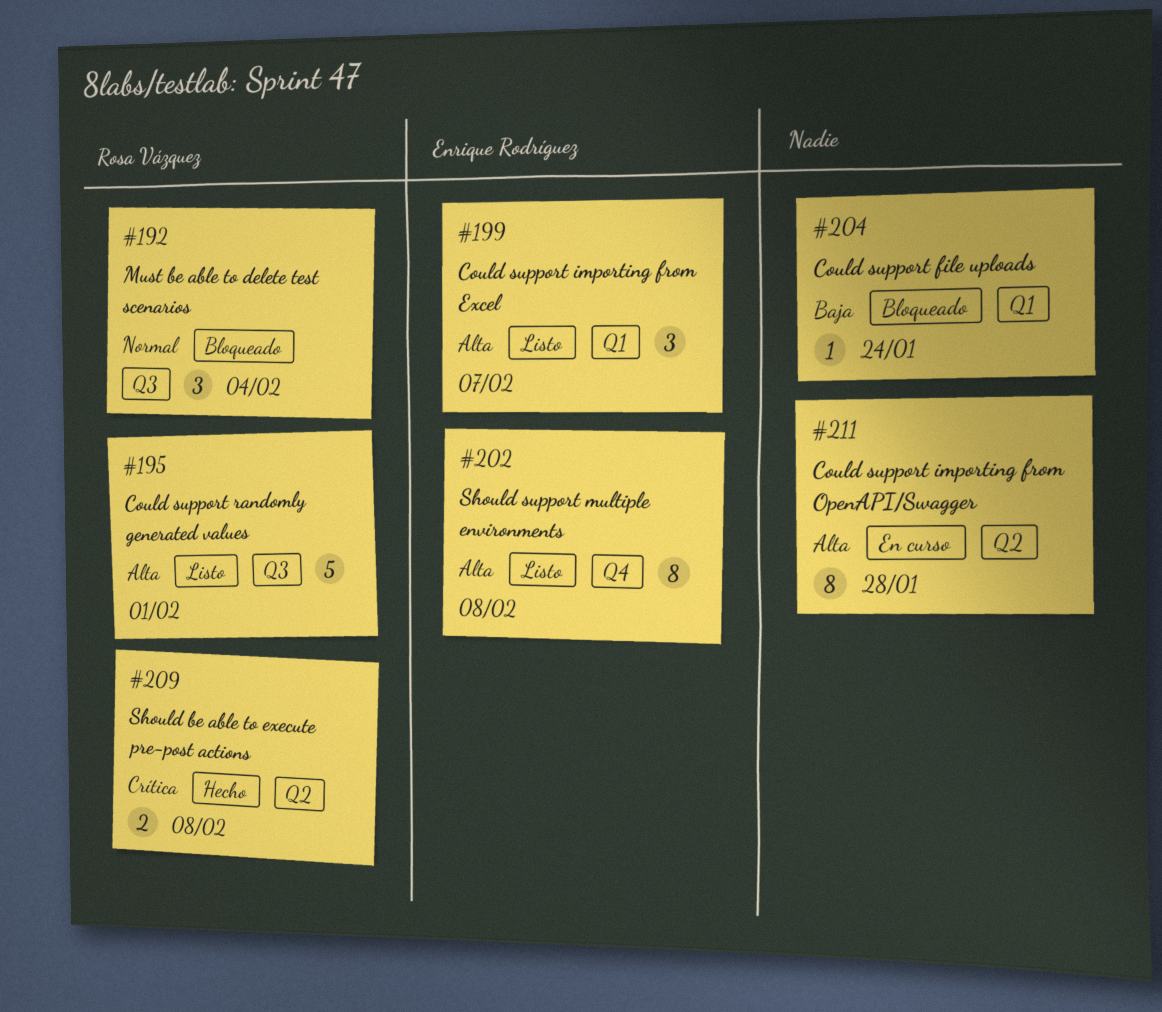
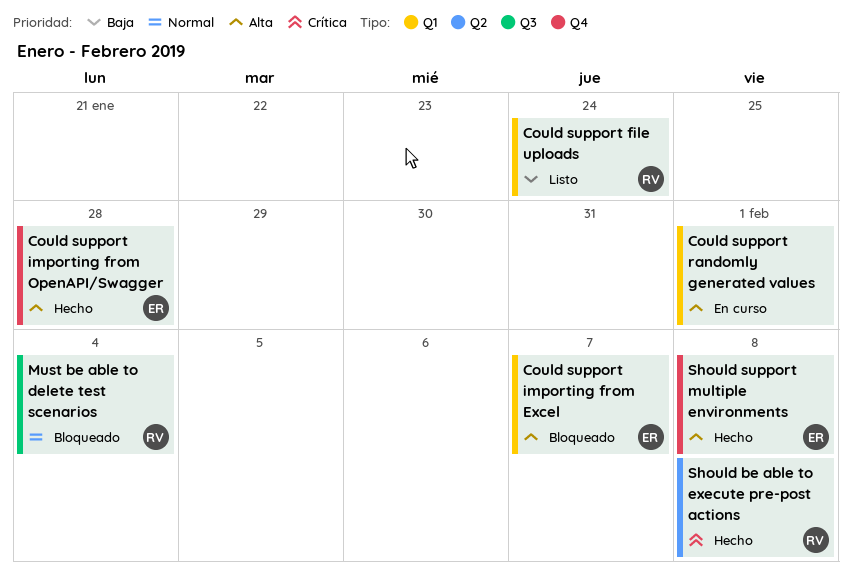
Could support file uploads, status: Bloqueado -> Listo
Could support file uploads, owner: none -> Rosa Vázquez
Could support importing from Excel, status: Listo -> Bloqueado
Could support importing from OpenAPI/Swagger, status: En curso -> Hecho
Could support importing from OpenAPI/Swagger, owner: none -> Enrique Rodríguez
Could support importing from OpenAPI/Swagger, label: Q2 -> Q4
Could support randomly generated values, status: Listo -> En curso
Could support randomly generated values, owner: Rosa Vázquez -> none
Could support randomly generated values, label: Q3 -> Q1
Should support multiple environments, status: Listo -> Hecho

